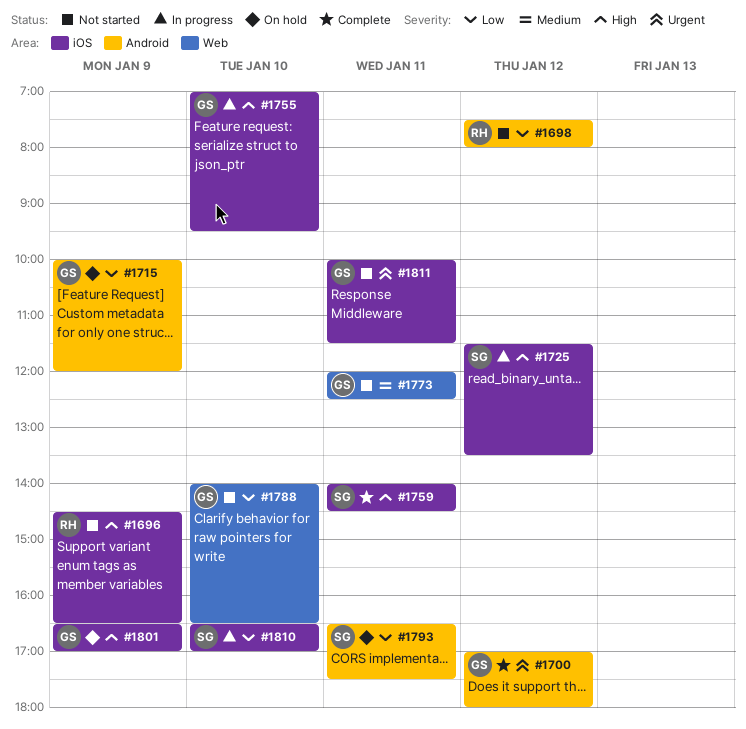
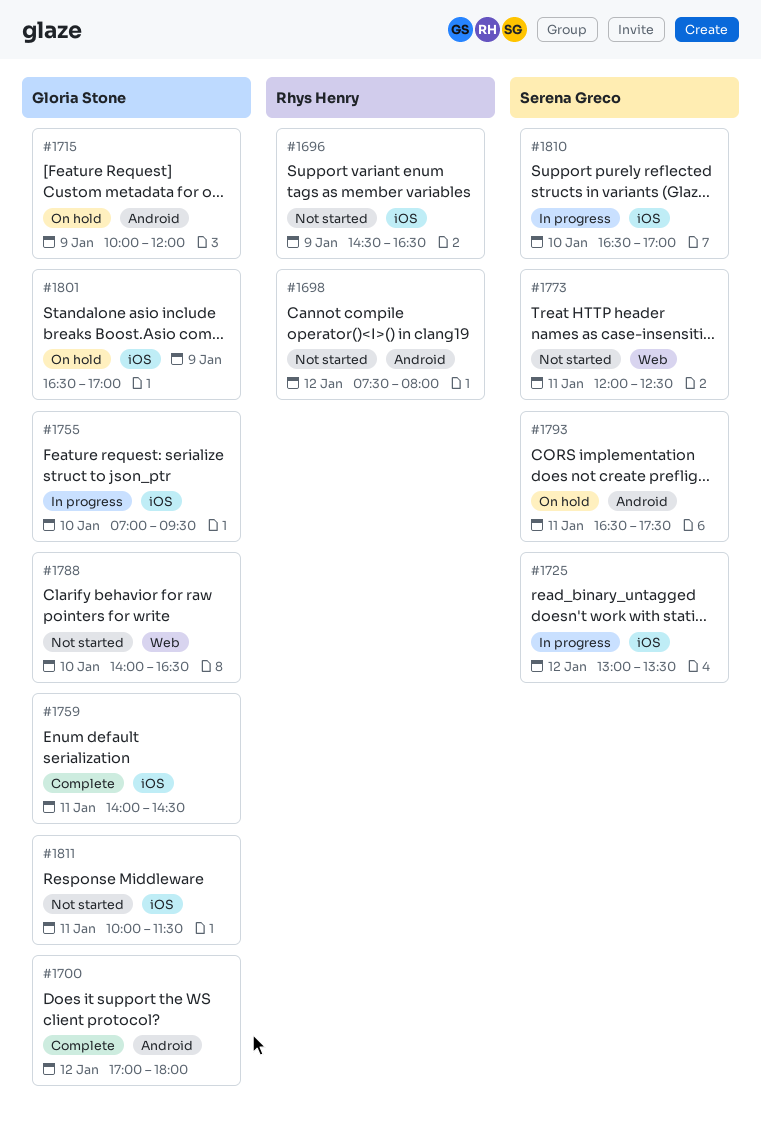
#1725, begins: 11:30 -> 13:00
#1759, owner: Serena Greco -> Gloria Stone
#1773, owner: Gloria Stone -> Serena Greco

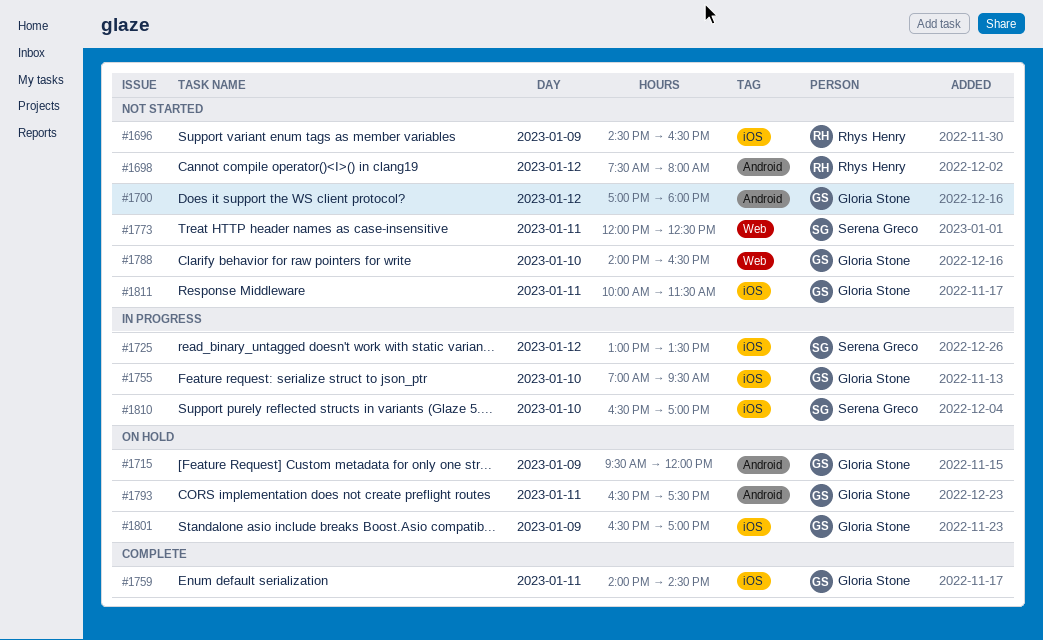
#1700, status: Complete -> Not started
#1715, begins: 10:00 -> 09:30
#1793, owner: Serena Greco -> Gloria Stone

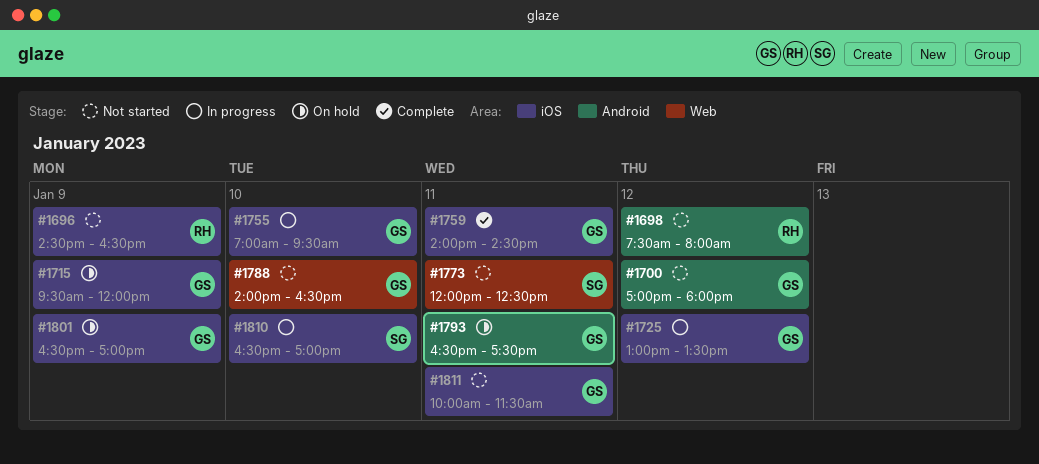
#1715, label: Android -> iOS
#1725, owner: Serena Greco -> Gloria Stone

